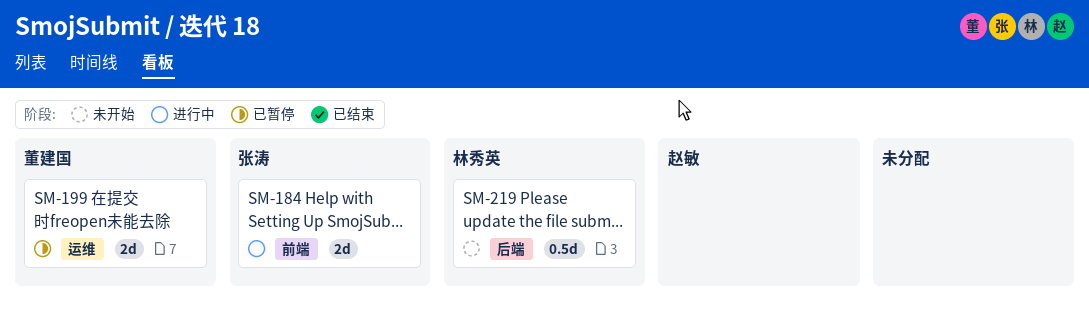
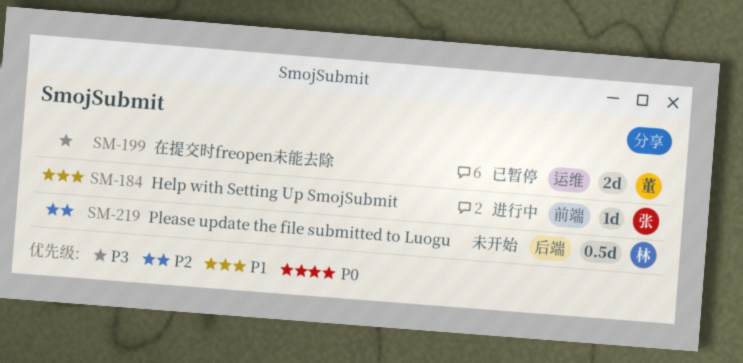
SM-184, estimate: 2d -> 1d

